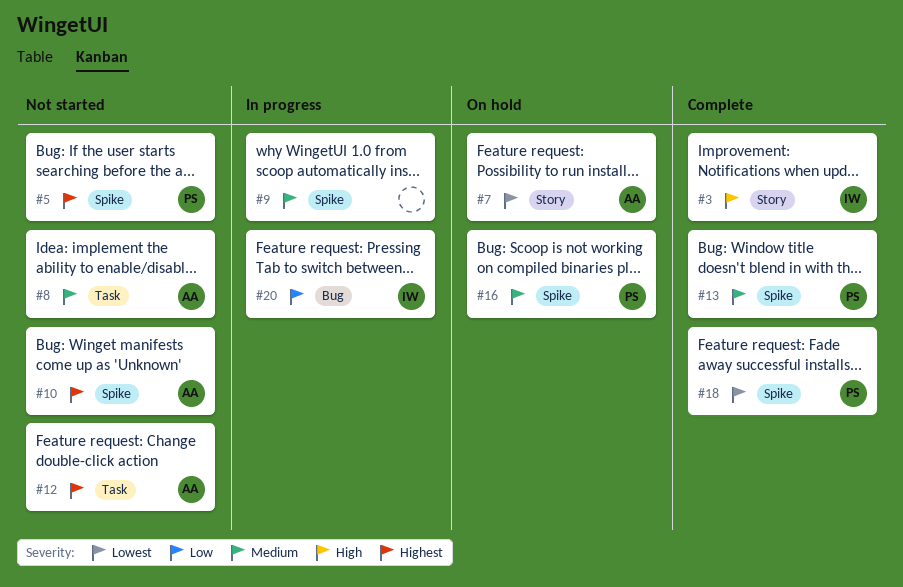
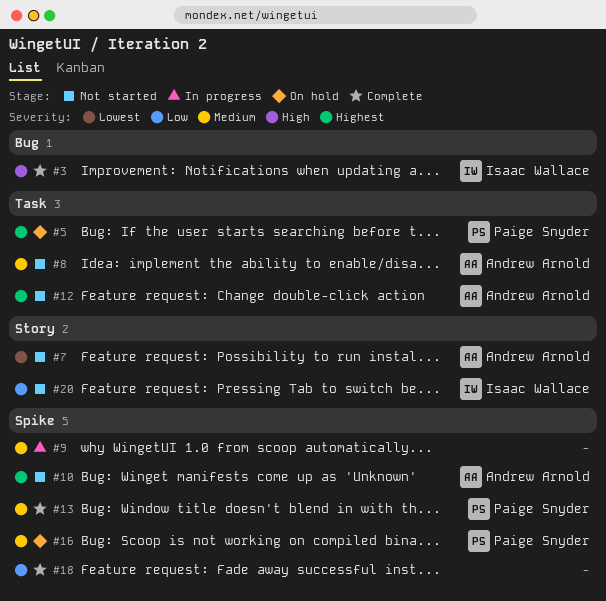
#3, label: Story -> Bug
#5, status: Not started -> On hold
#5, label: Spike -> Task
#7, status: On hold -> Not started
#18, owner: Paige Snyder -> none
#18, priority: Lowest -> Low
#20, status: In progress -> Not started
#20, label: Bug -> Story

